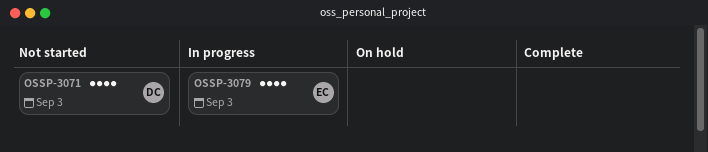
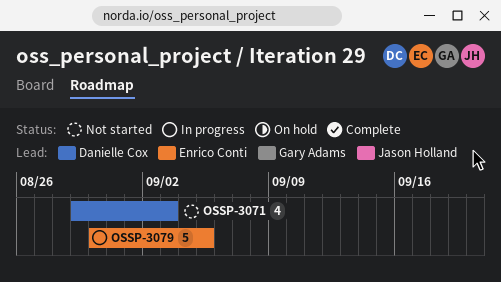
OSSP-3079, estimate: 4 -> 5
OSSP-3079, due: Sep 3 -> Sep 5

